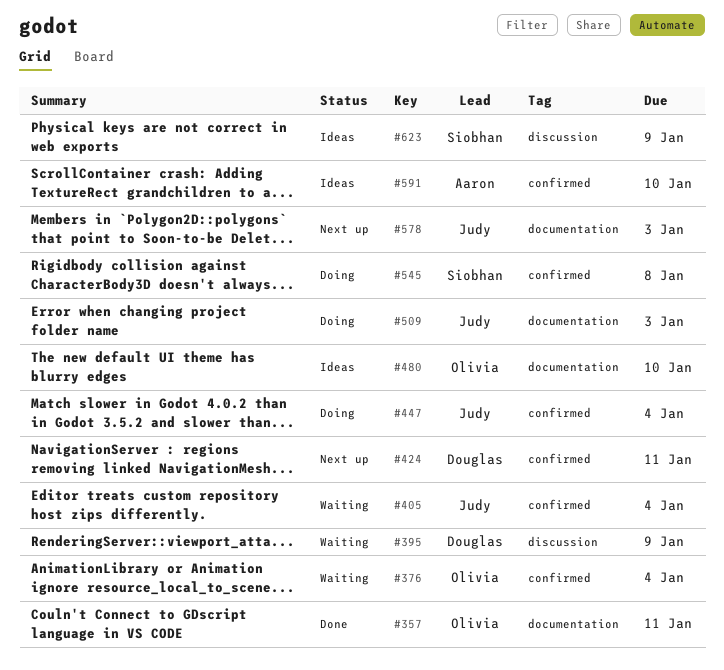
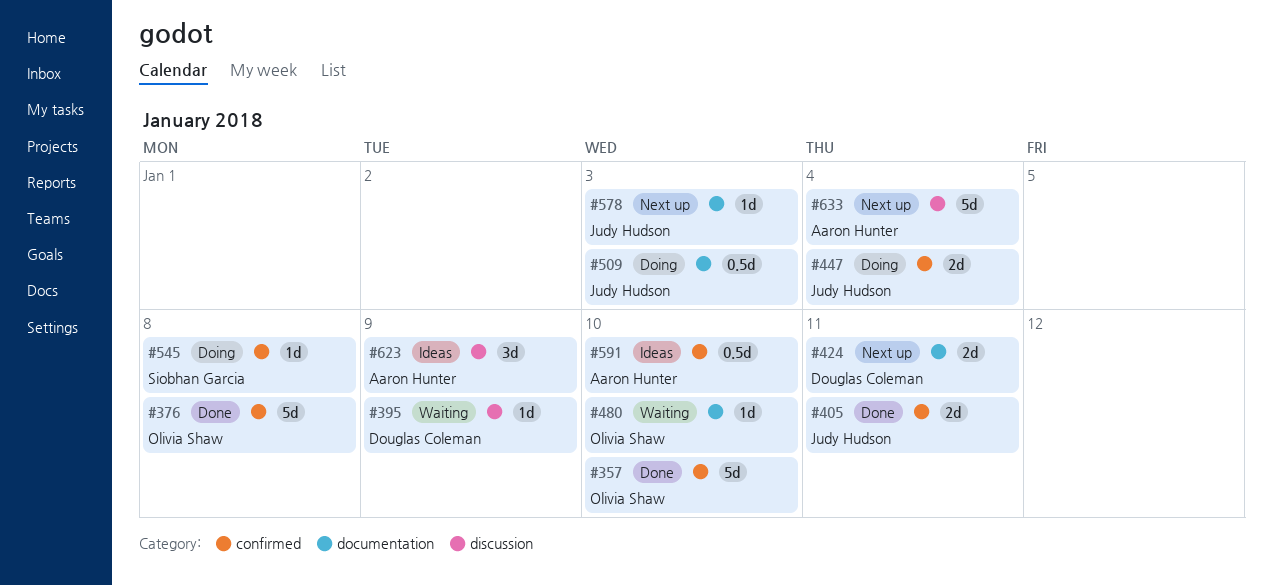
#357, label: documentation -> confirmed
#357, due: Jan 11 -> Jan 10
#376, status: Waiting -> Done
#376, due: Jan 4 -> Jan 8
#405, status: Waiting -> Done
#405, due: Jan 4 -> Jan 11
#424, label: confirmed -> documentation
#480, status: Ideas -> Waiting
#623, owner: Siobhan Garcia -> Aaron Hunter
#633: none -> present

